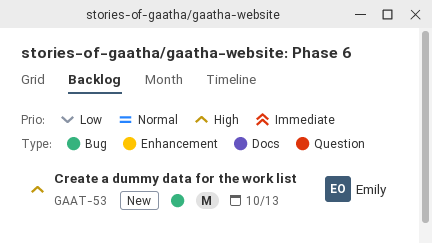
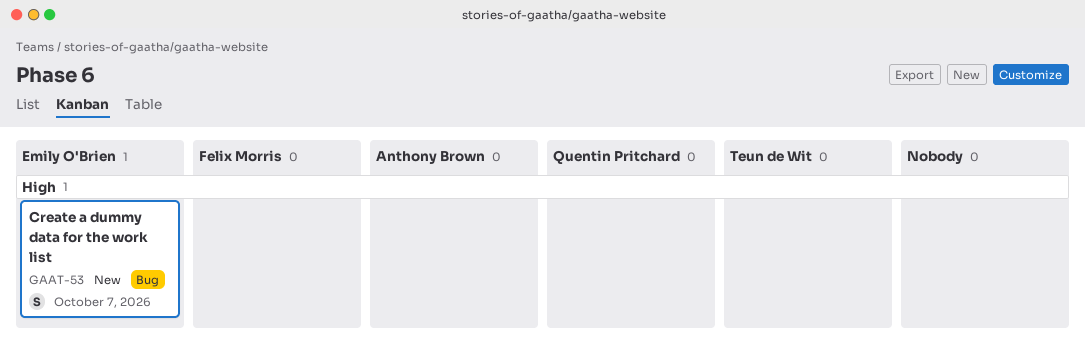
GAAT-53, estimate: M -> S
GAAT-53, due: Oct 13 -> Oct 7

